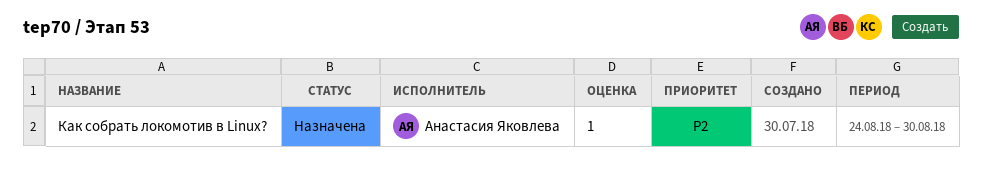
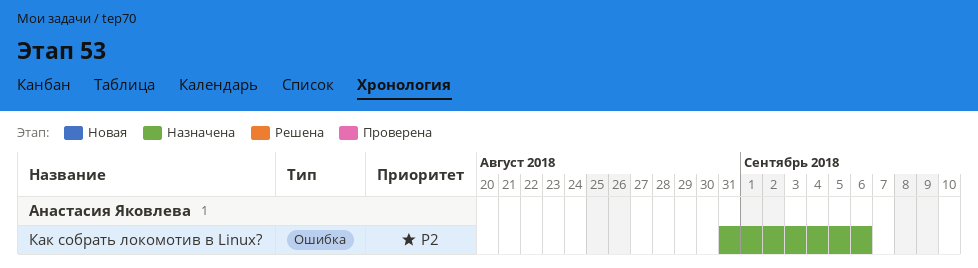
Как собрать локомотив в Linux?, start: Aug 24 -> Aug 31
Как собрать локомотив в Linux?, due: Aug 30 -> Sep 6

